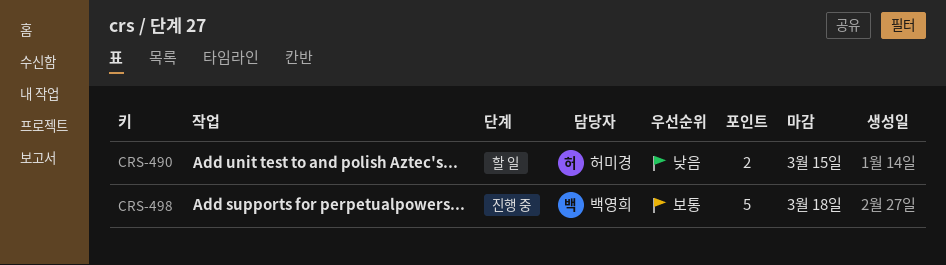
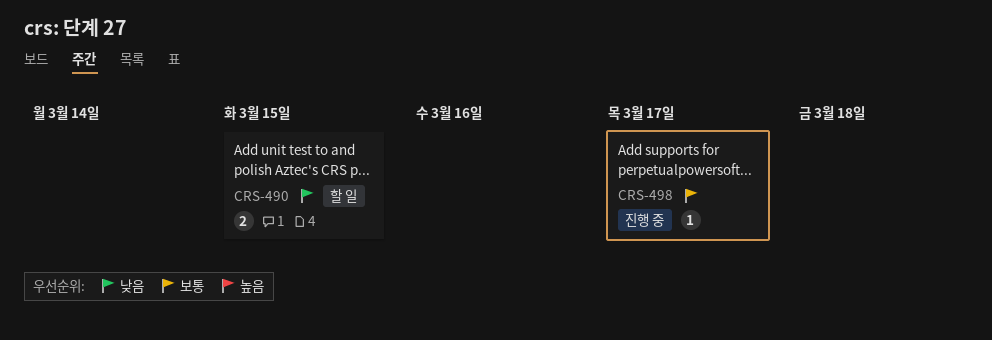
CRS-498, estimate: 5 -> 1
CRS-498, due: Mar 18 -> Mar 17

